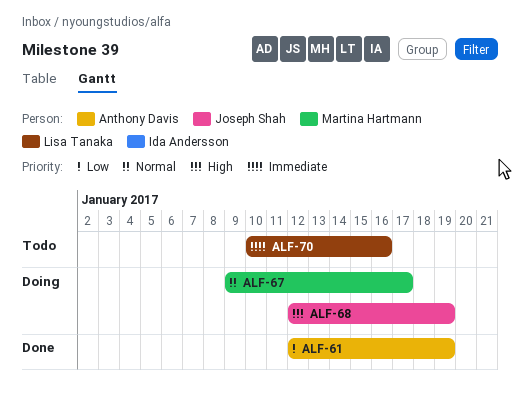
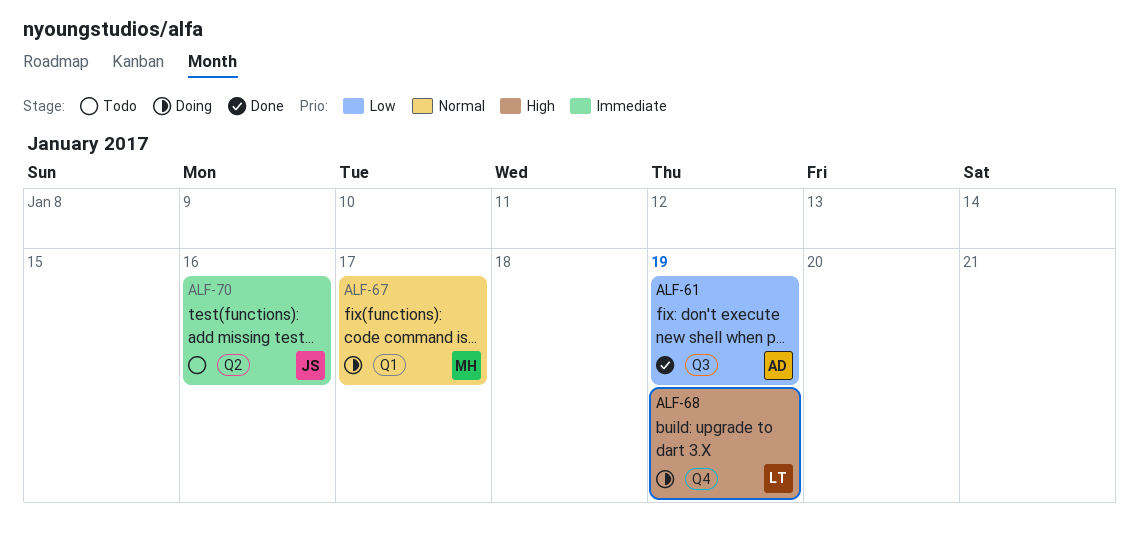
ALF-68, owner: Joseph Shah -> Lisa Tanaka
ALF-70, owner: Lisa Tanaka -> Joseph Shah

